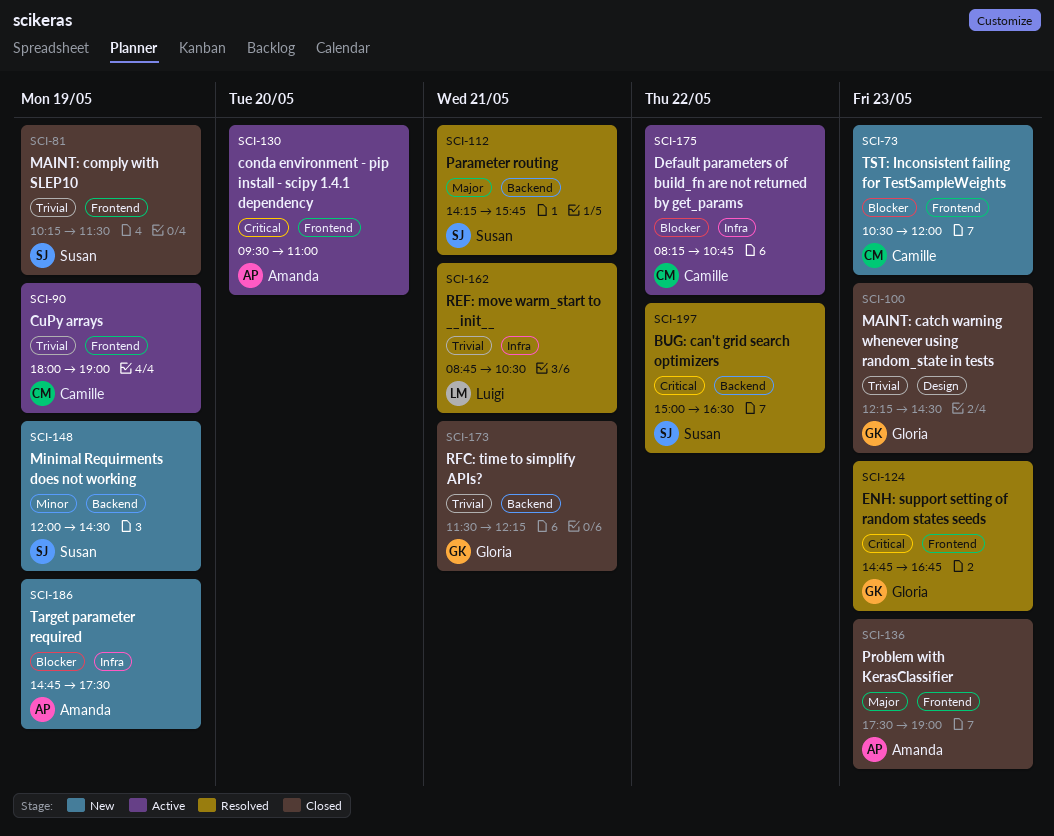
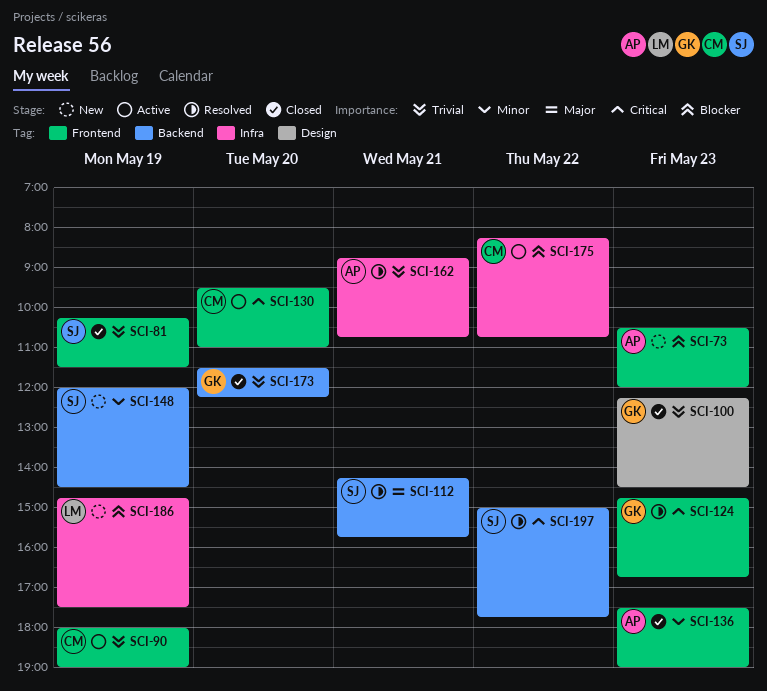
SCI-73, owner: Camille -> Amanda
SCI-130, owner: Amanda -> Camille
SCI-136, priority: Major -> Minor
SCI-162, owner: Luigi -> Amanda
SCI-162, ends: 10:30 -> 10:45
SCI-173, day: May 21 -> May 20
SCI-186, owner: Amanda -> Luigi
SCI-197, ends: 16:30 -> 17:45

